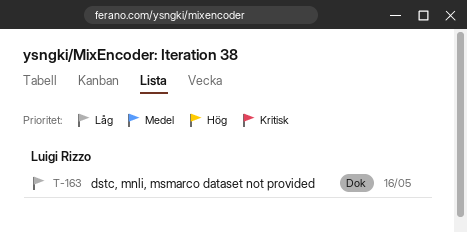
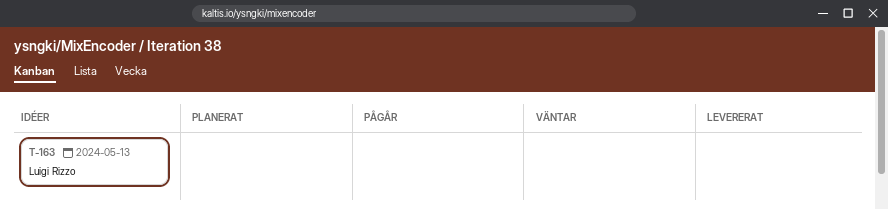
T-163, due: May 16 -> May 13

